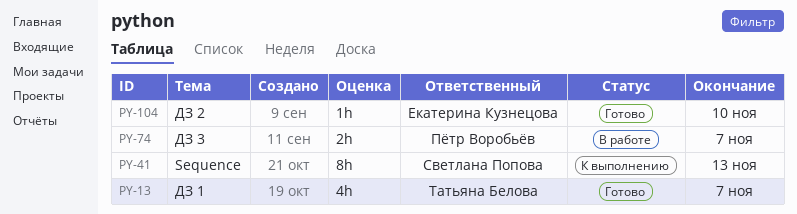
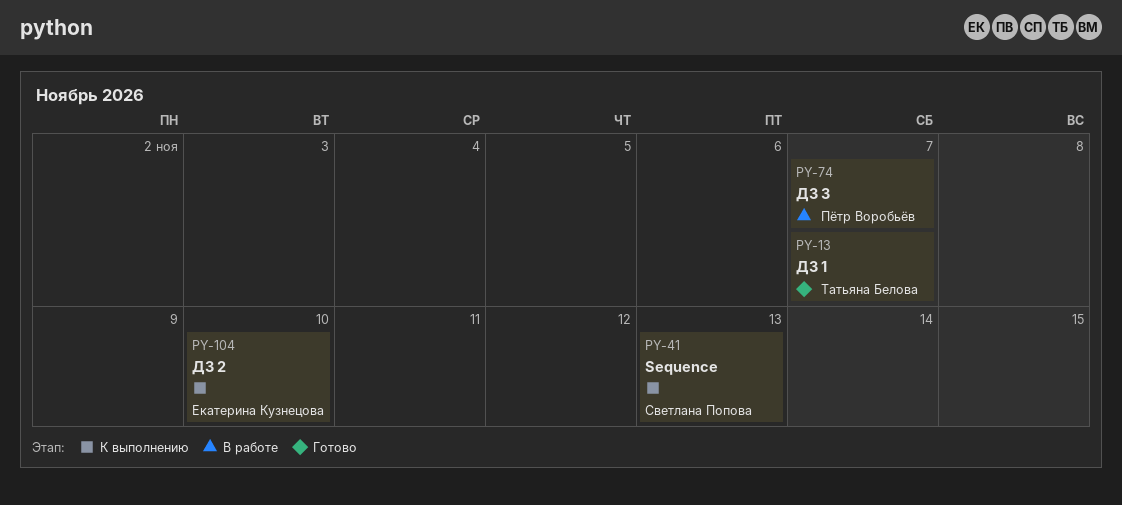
PY-104, status: Готово -> К выполнению

